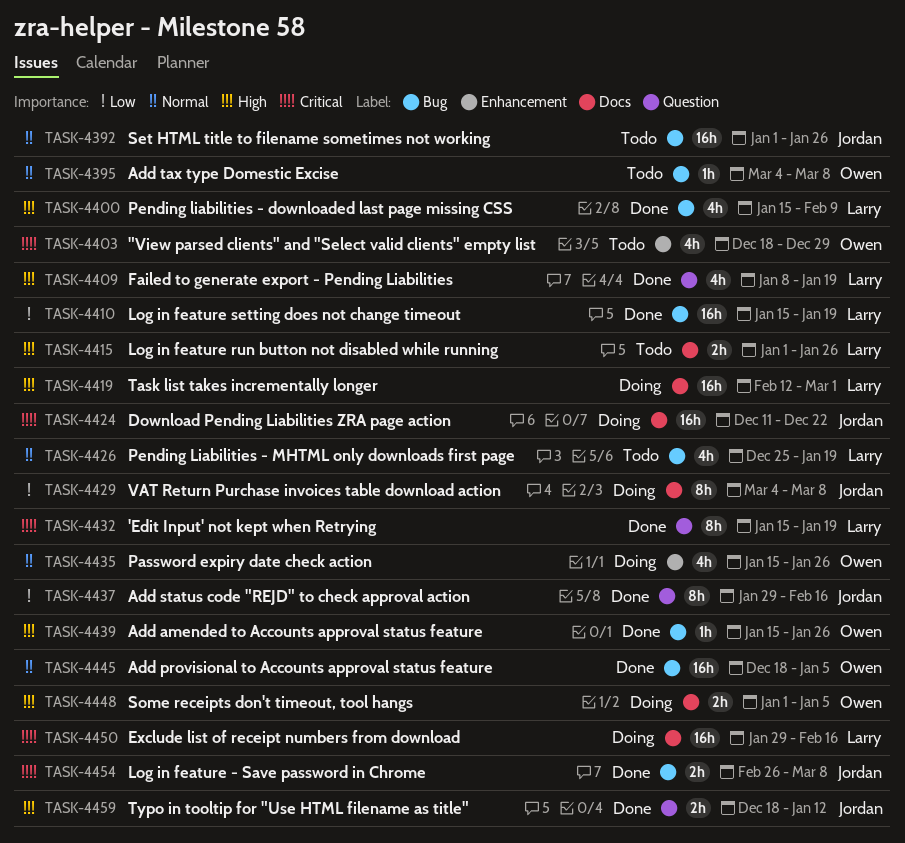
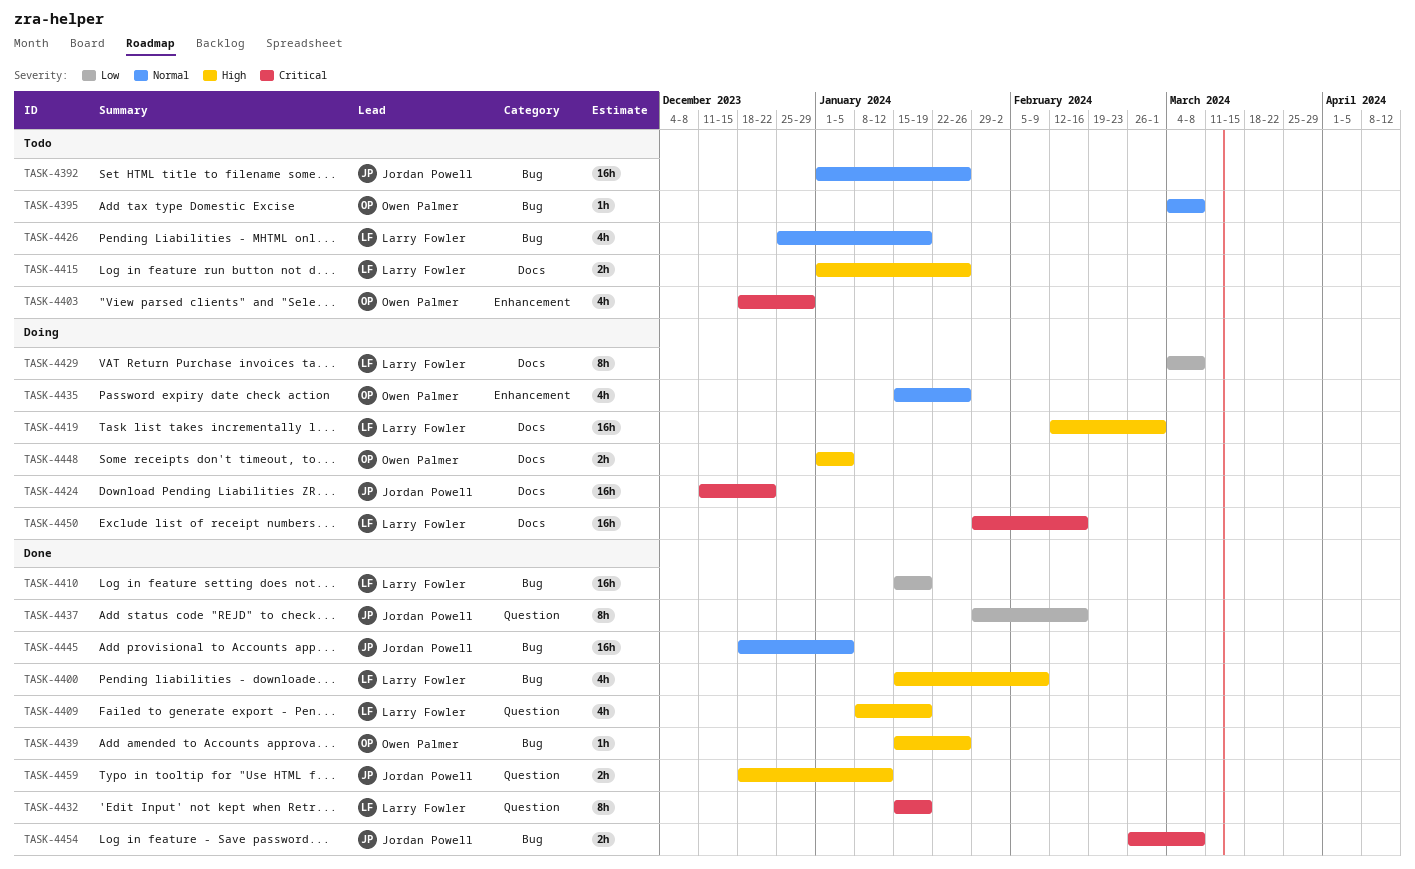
TASK-4429, owner: Jordan Powell -> Larry Fowler
TASK-4445, owner: Owen Palmer -> Jordan Powell

